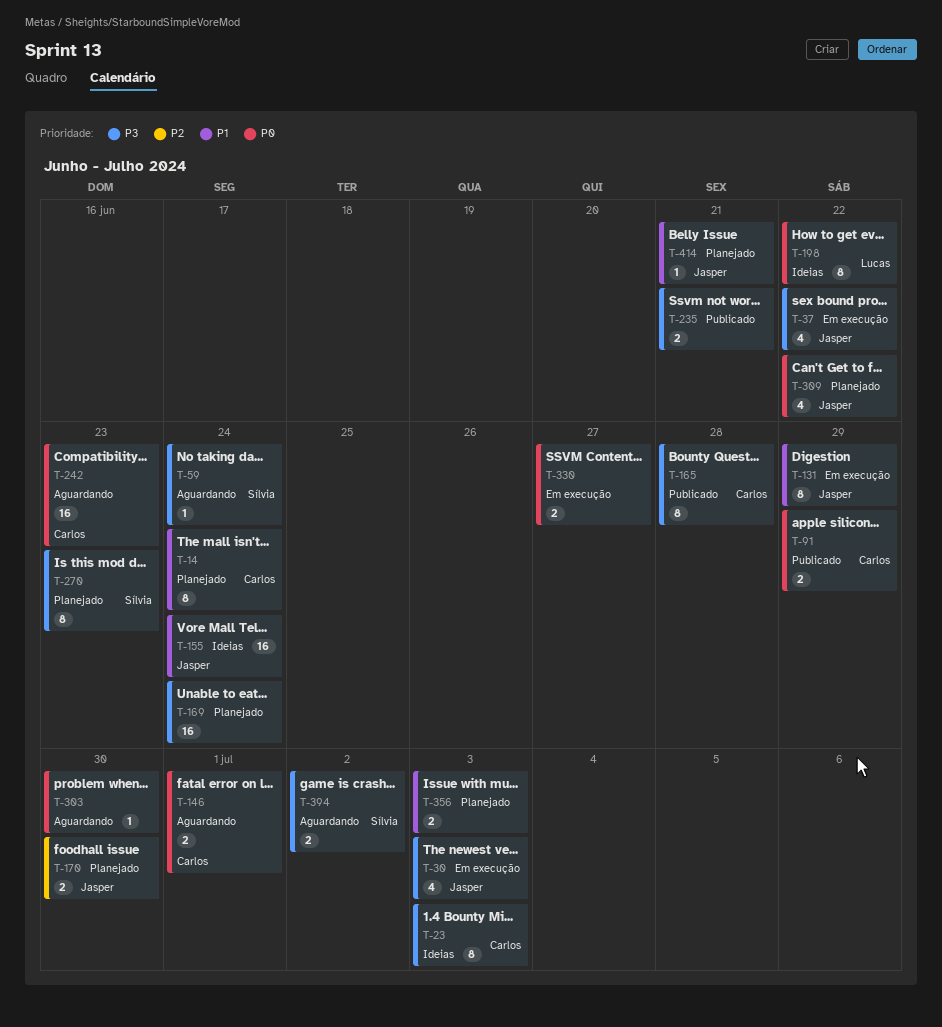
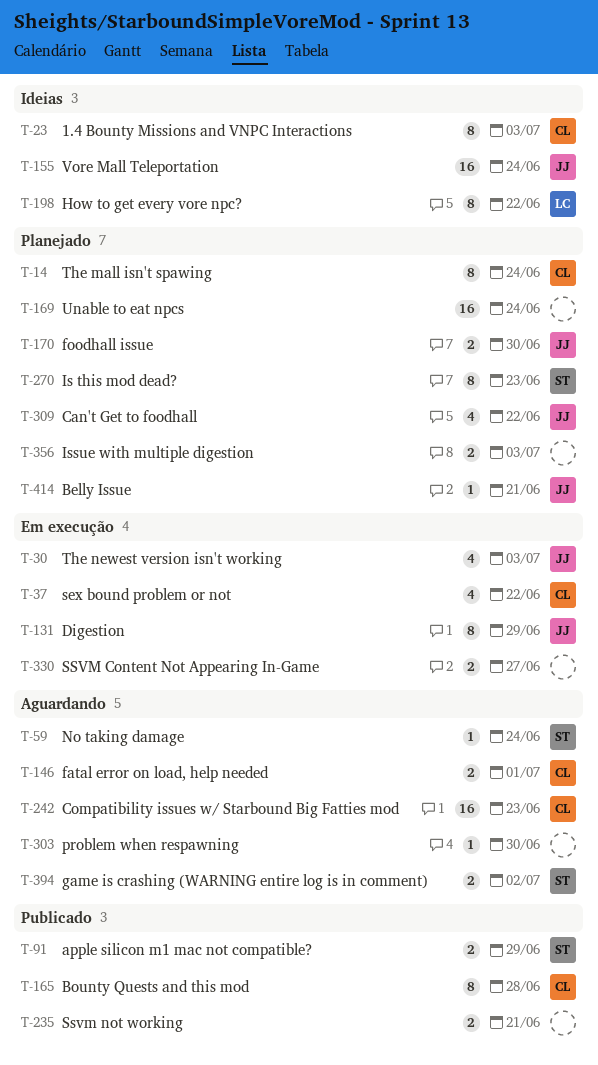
T-37, owner: Jasper -> Carlos
T-91, owner: Carlos -> Sílvia

